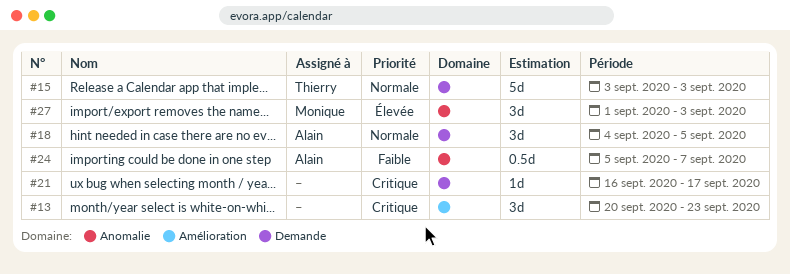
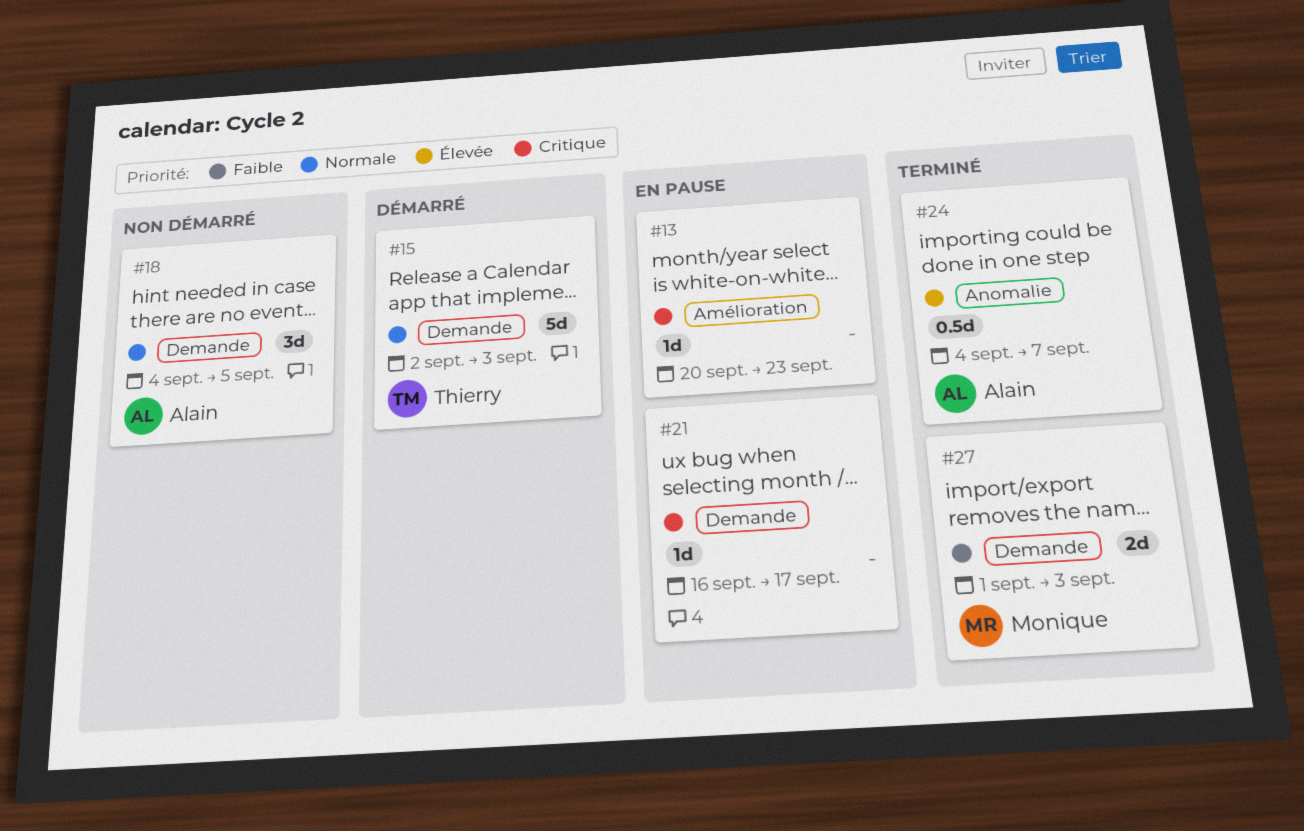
#13, estimate: 3d -> 1d
#15, start: Sep 3 -> Sep 2
#24, priority: Faible -> Élevée
#24, start: Sep 5 -> Sep 4
#27, priority: Élevée -> Faible
#27, label: Anomalie -> Demande
#27, estimate: 3d -> 2d

